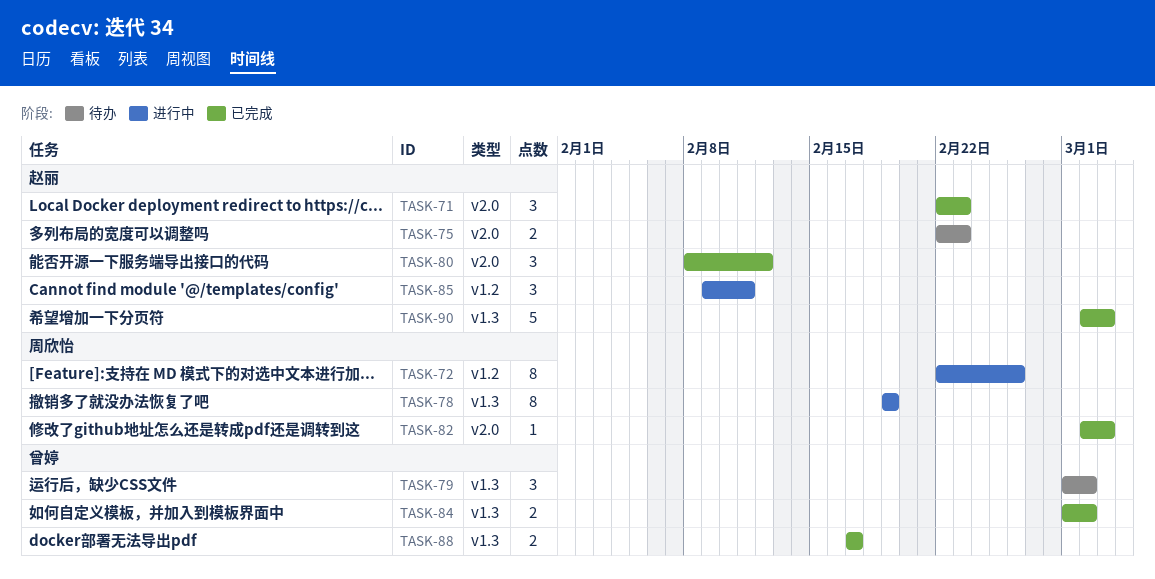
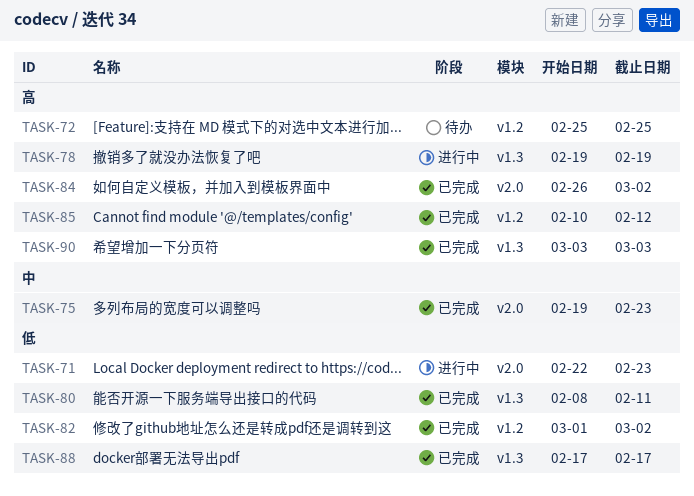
TASK-71, status: 已完成 -> 进行中
TASK-72, status: 进行中 -> 待办
TASK-72, start: Feb 22 -> Feb 25
TASK-72, due: Feb 26 -> Feb 25
TASK-75, status: 待办 -> 已完成
TASK-75, start: Feb 22 -> Feb 19
TASK-79: present -> none
TASK-80, label: v2.0 -> v1.3
TASK-80, due: Feb 12 -> Feb 11
TASK-82, label: v2.0 -> v1.2
TASK-82, start: Mar 2 -> Mar 1
TASK-82, due: Mar 3 -> Mar 2
TASK-84, label: v1.3 -> v2.0
TASK-84, start: Mar 1 -> Feb 26
TASK-85, status: 进行中 -> 已完成
TASK-85, start: Feb 9 -> Feb 10
TASK-85, due: Feb 11 -> Feb 12
TASK-90, start: Mar 2 -> Mar 3

